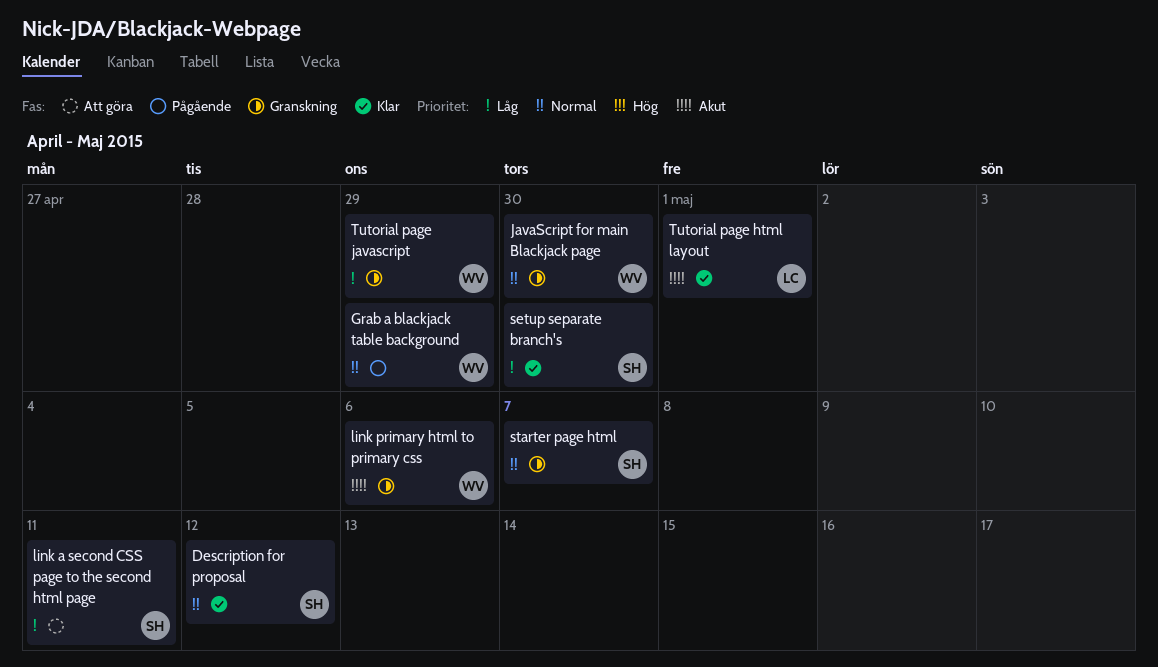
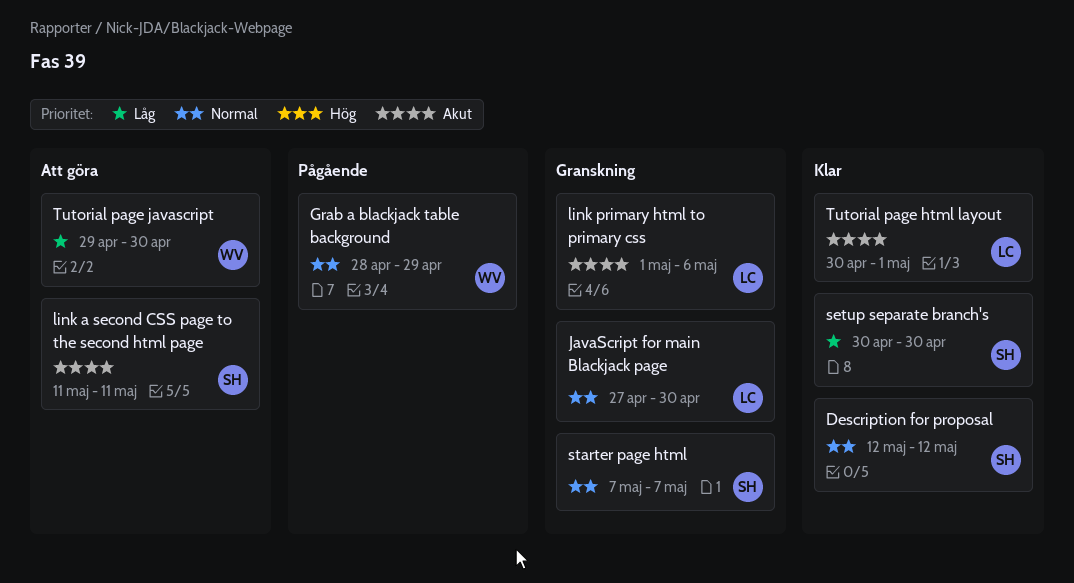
JavaScript for main Blackjack page, owner: WV -> LC
link a second CSS page to the second html page, priority: Låg -> Akut
link primary html to primary css, owner: WV -> LC
Tutorial page javascript, status: Granskning -> Att göra
Tutorial page javascript, due: Apr 29 -> Apr 30

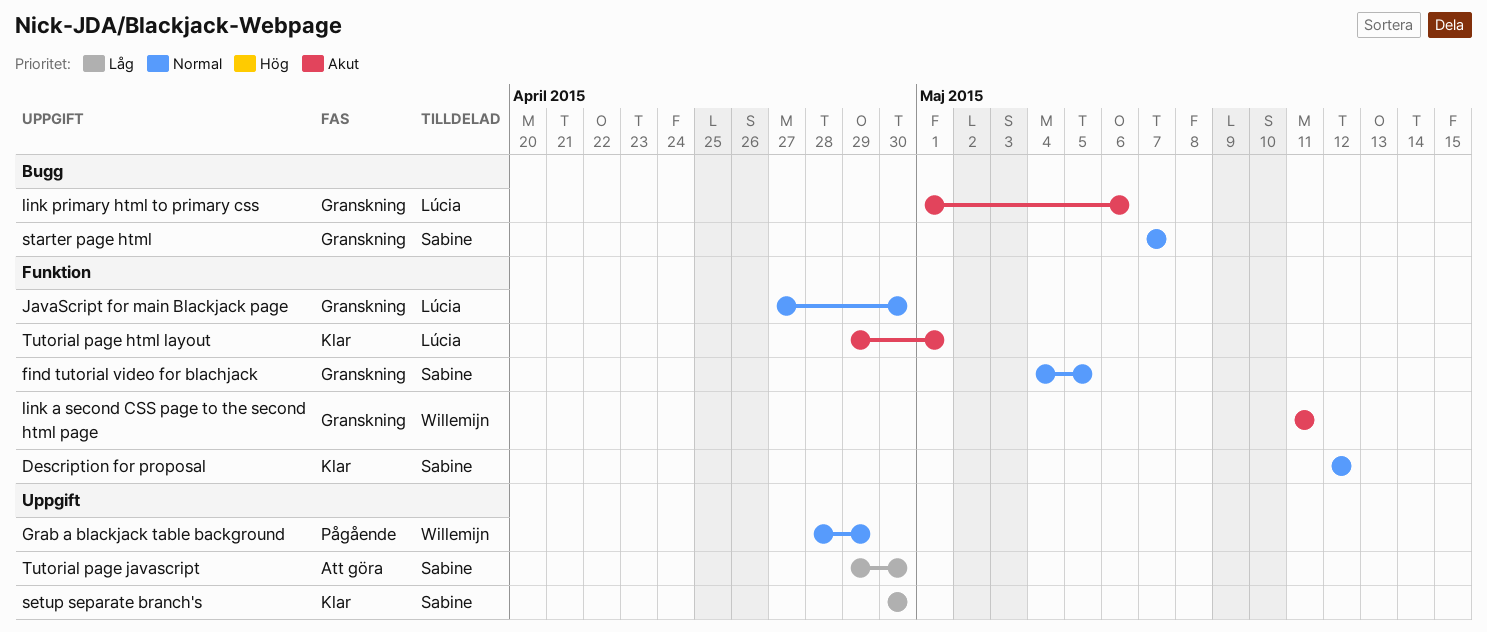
find tutorial video for blachjack: none -> present
link a second CSS page to the second html page, status: Att göra -> Granskning
link a second CSS page to the second html page, owner: Sabine -> Willemijn
Tutorial page html layout, start: Apr 30 -> Apr 29
Tutorial page javascript, owner: Willemijn -> Sabine

